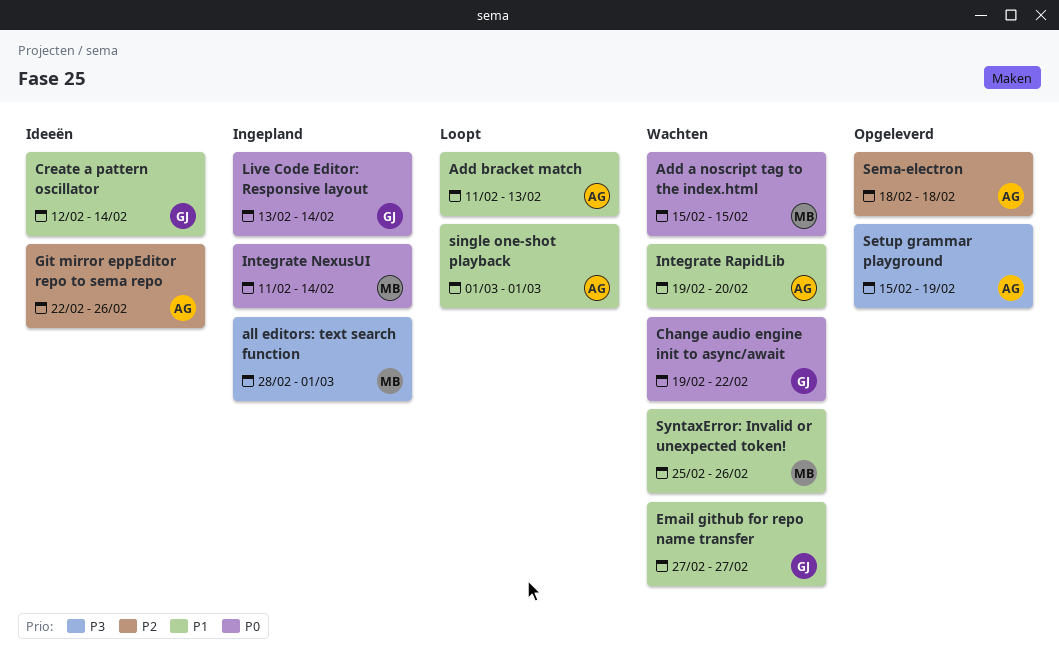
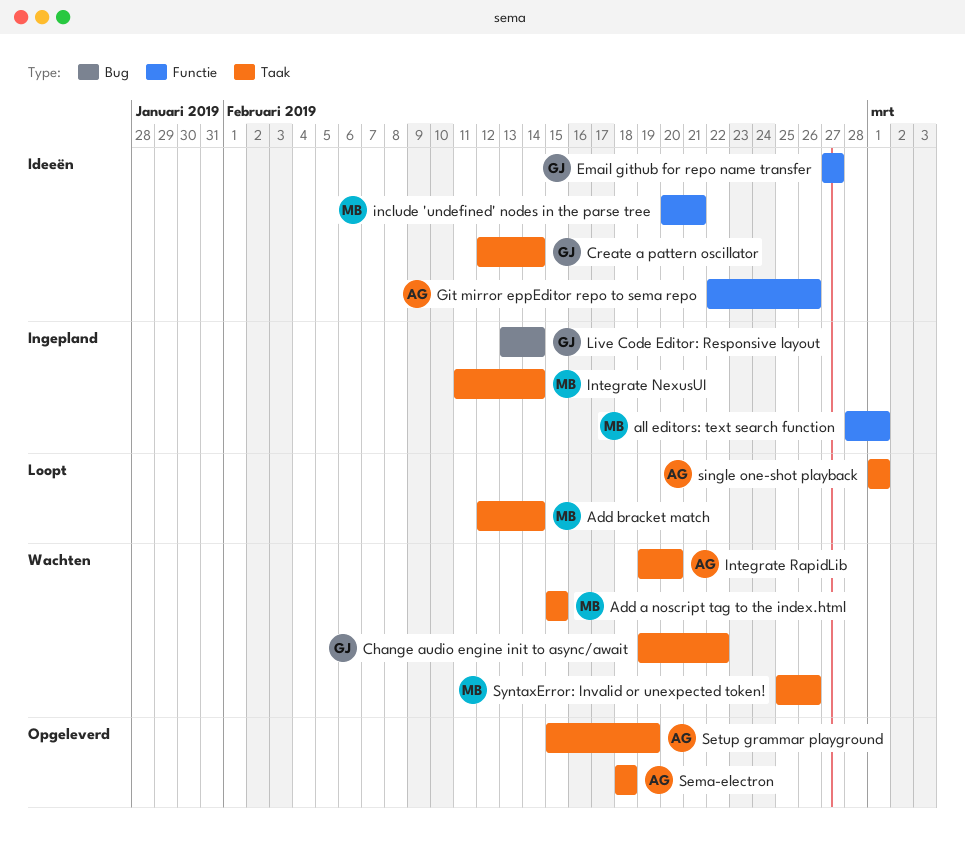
Add bracket match, owner: AG -> MB
Add bracket match, start: Feb 11 -> Feb 12
Add bracket match, due: Feb 13 -> Feb 14
Email github for repo name transfer, status: Wachten -> Ideeën
include 'undefined' nodes in the parse tree: none -> present

